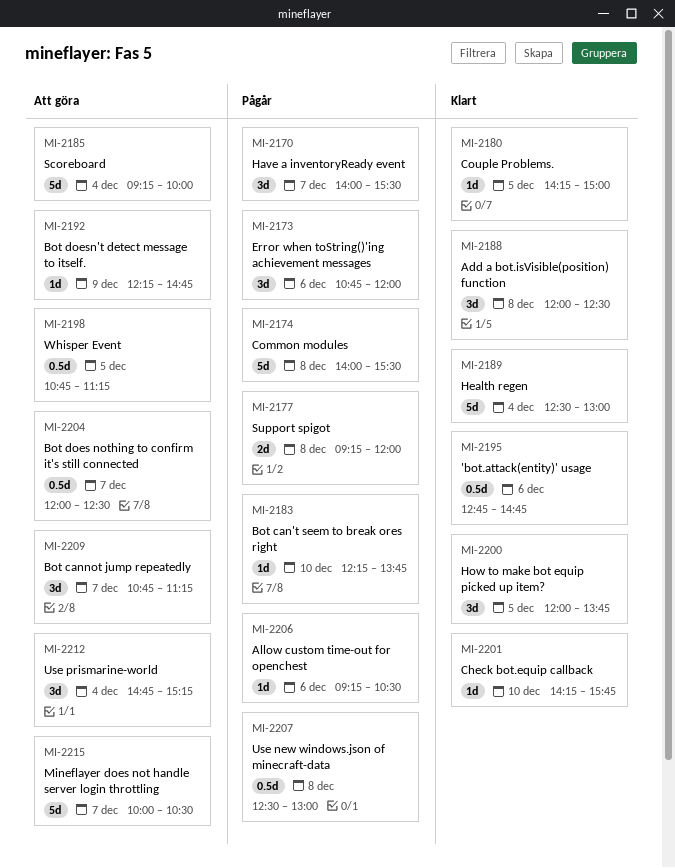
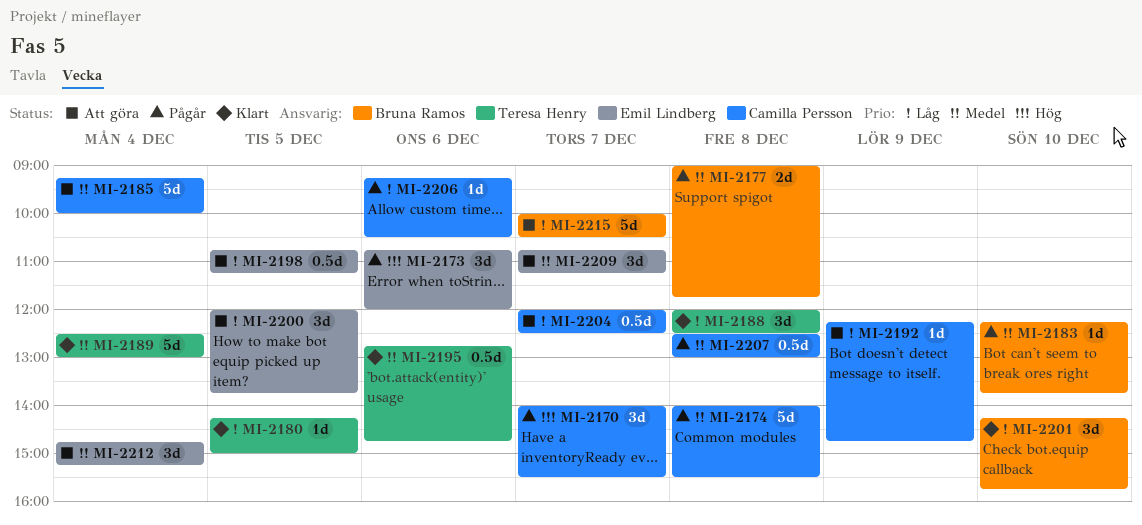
MI-2177, begins: 09:15 -> 09:00
MI-2177, ends: 12:00 -> 11:45
MI-2200, status: Klart -> Att göra
MI-2201, estimate: 1d -> 3d

